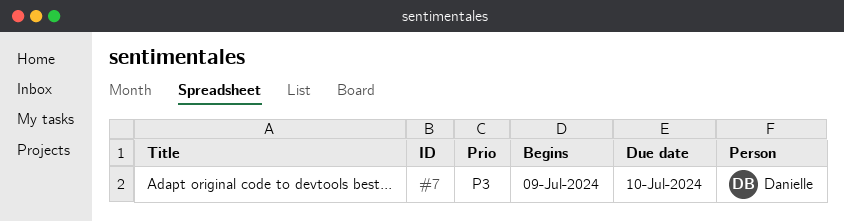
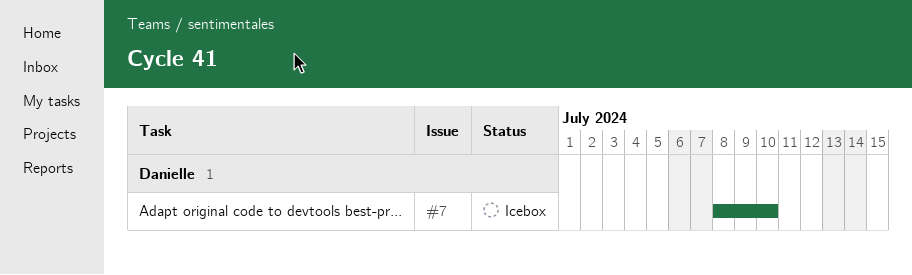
#7, start: Jul 9 -> Jul 8

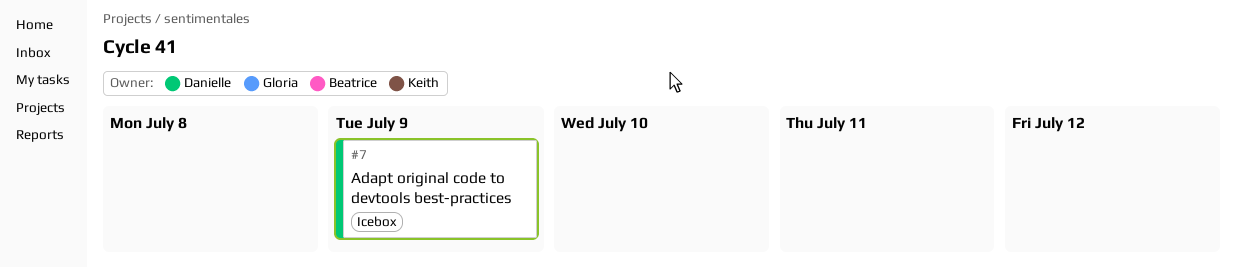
#7, due: Jul 10 -> Jul 9

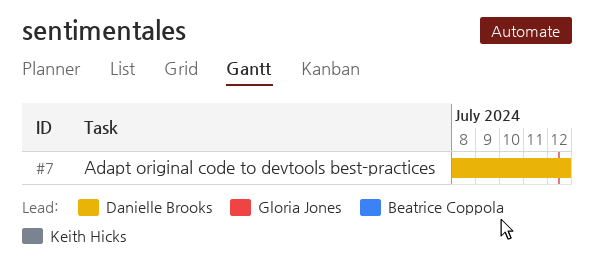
#7, due: Jul 9 -> Jul 12

